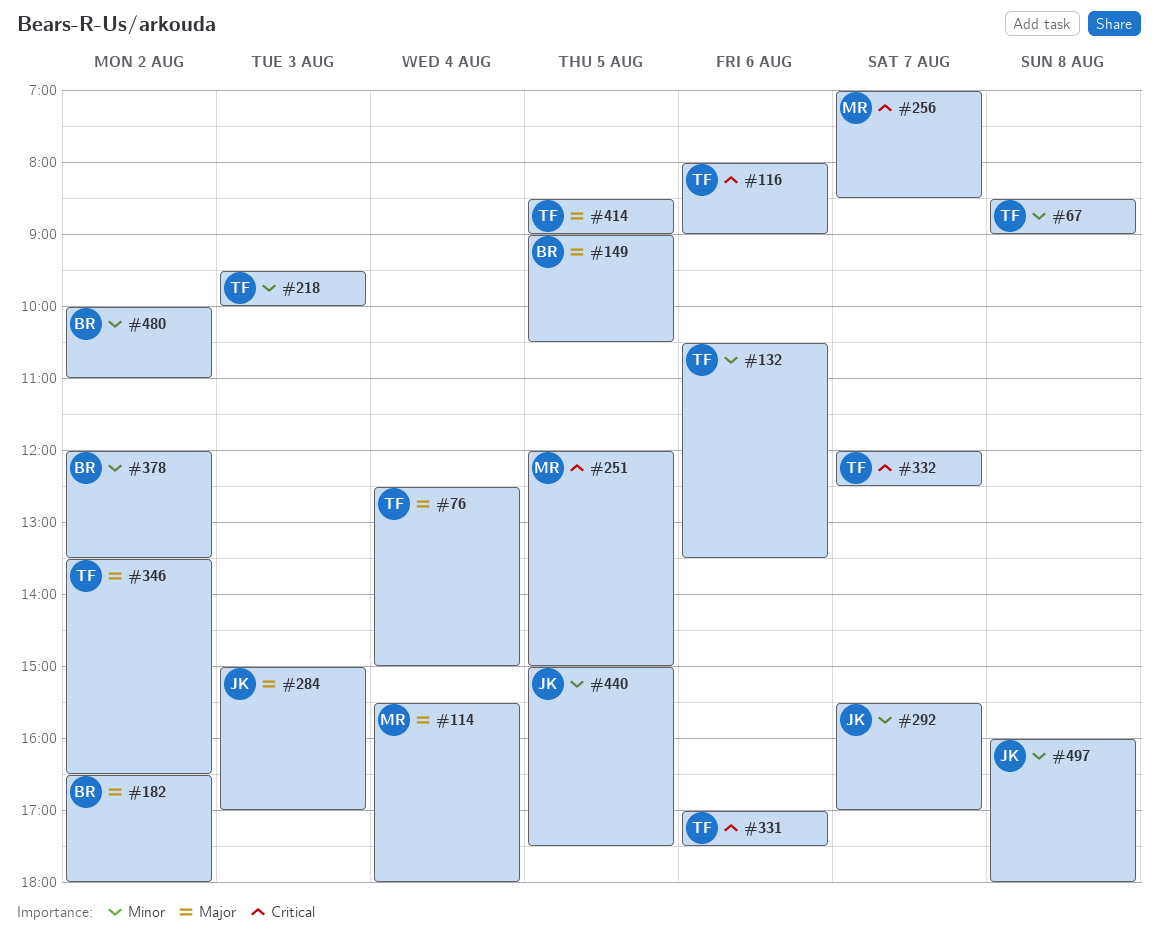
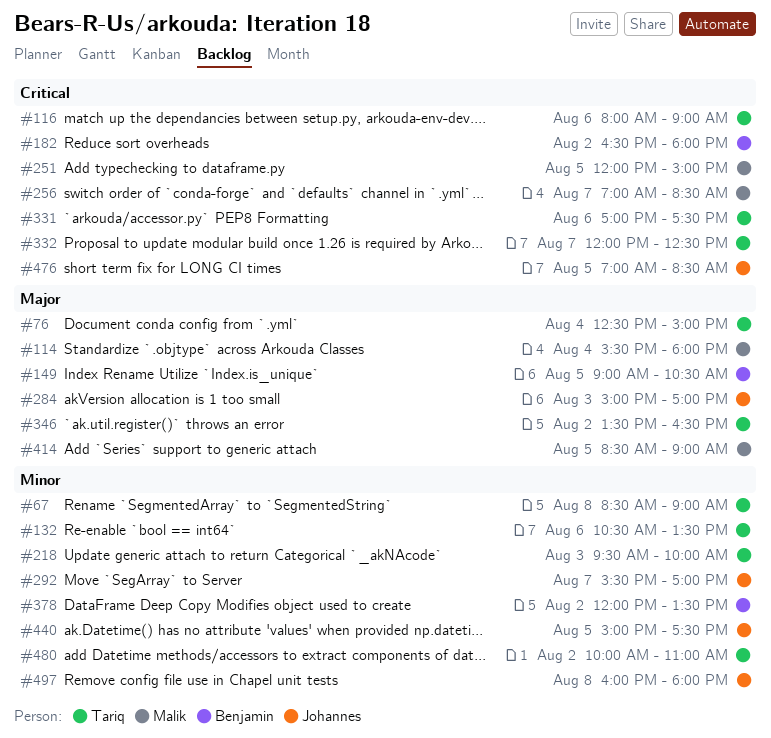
#182, priority: Major -> Critical
#414, owner: Tariq -> Malik
#476: none -> present
#480, owner: Benjamin -> Tariq

